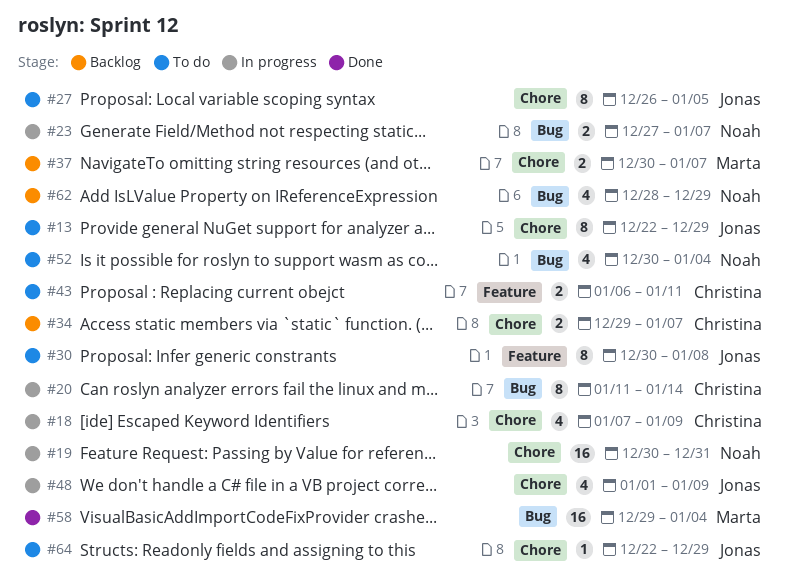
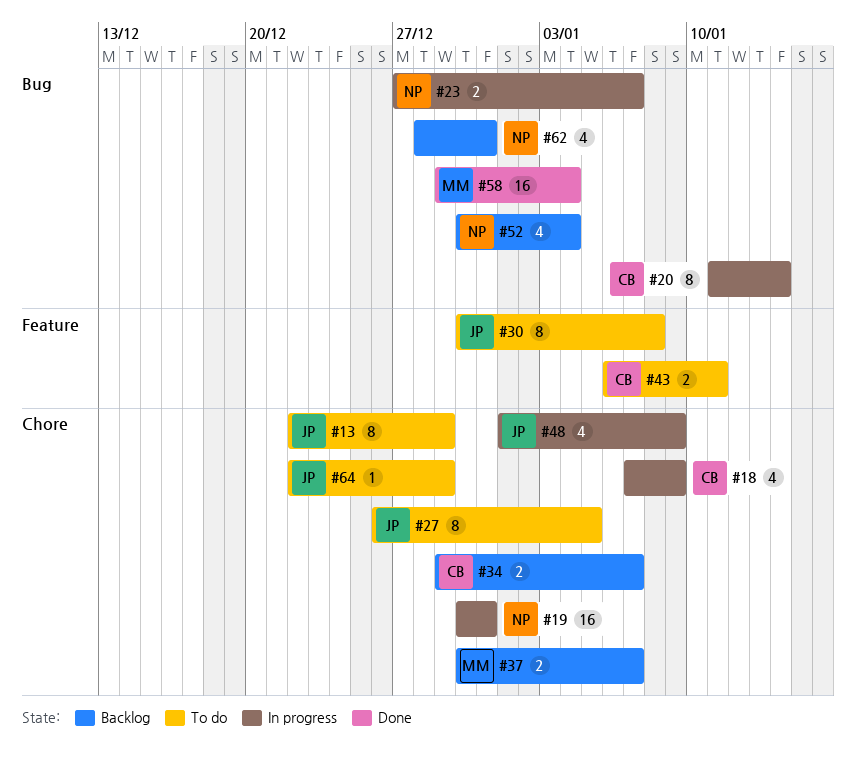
#52, status: To do -> Backlog
#62, due: Dec 29 -> Dec 31

